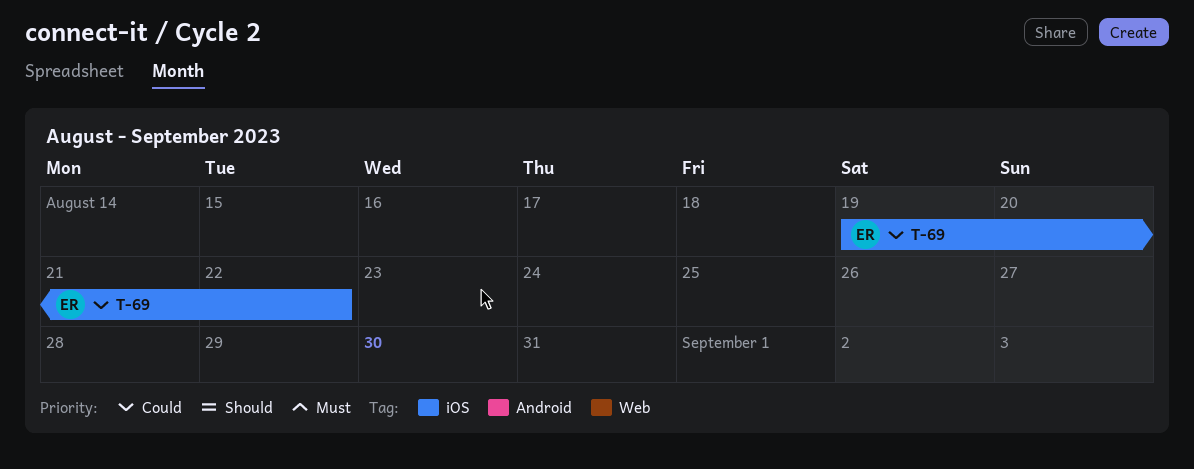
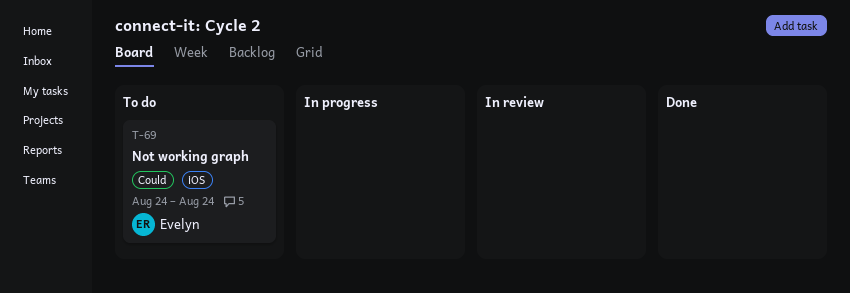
T-69, start: Aug 19 -> Aug 24
T-69, due: Aug 22 -> Aug 24

